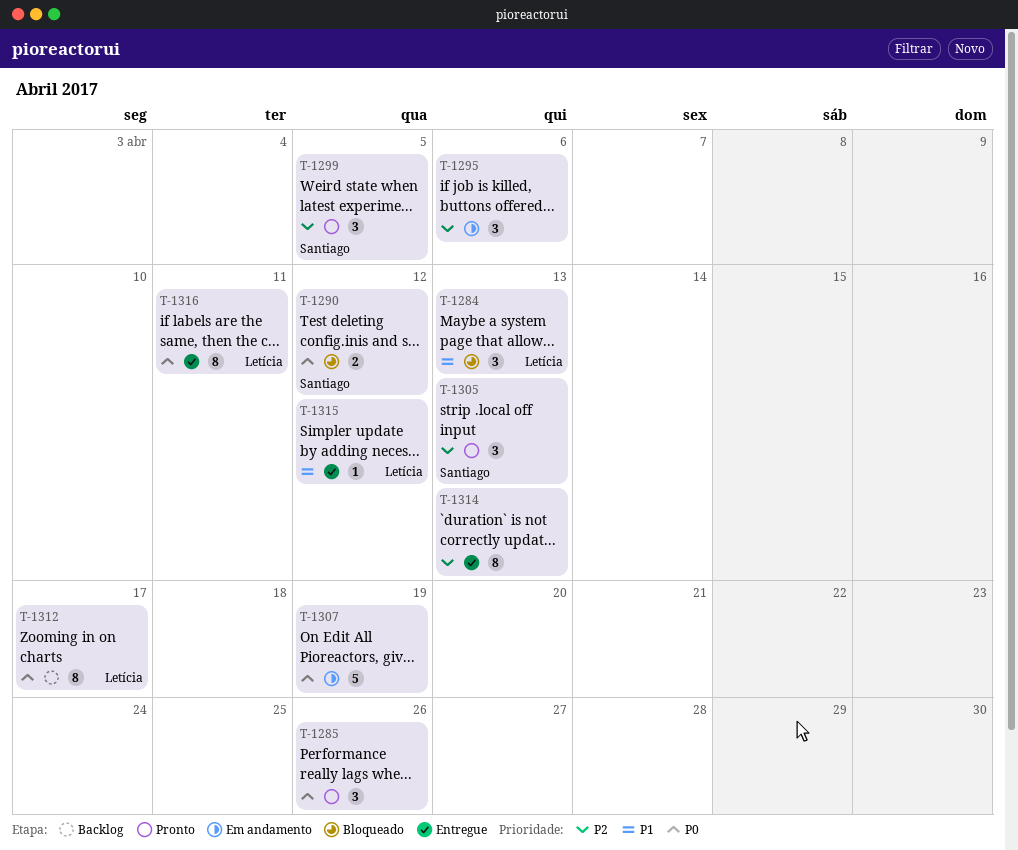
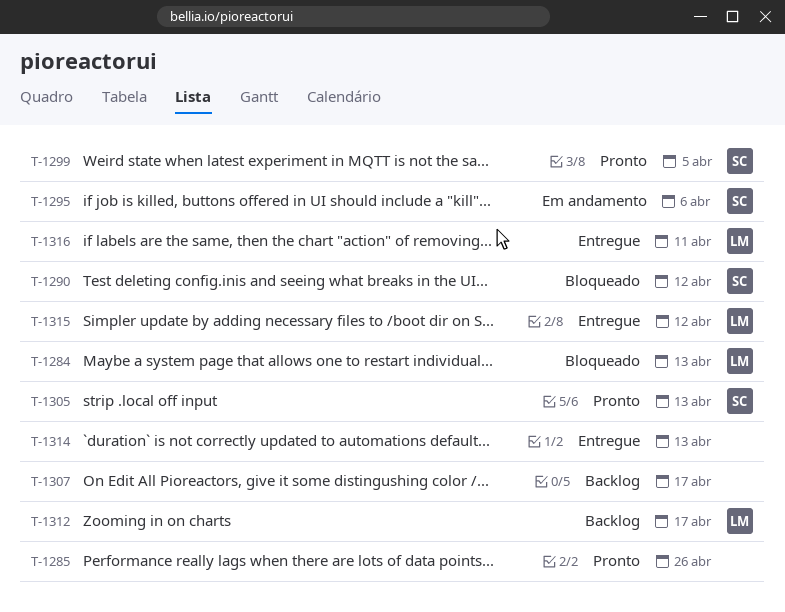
T-1295, owner: none -> Santiago
T-1307, status: Em andamento -> Backlog
T-1307, due: Apr 19 -> Apr 17

